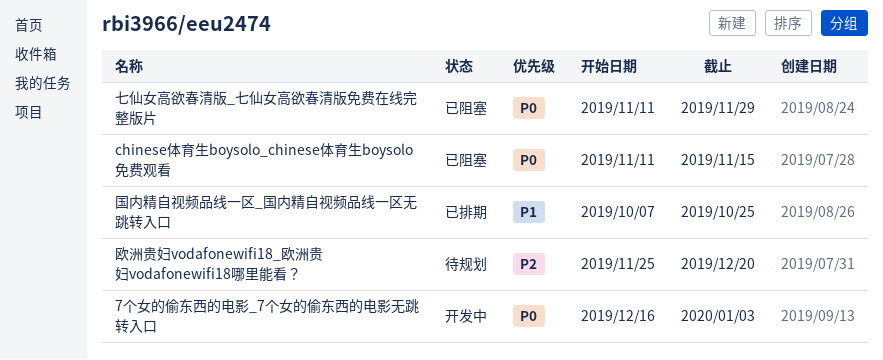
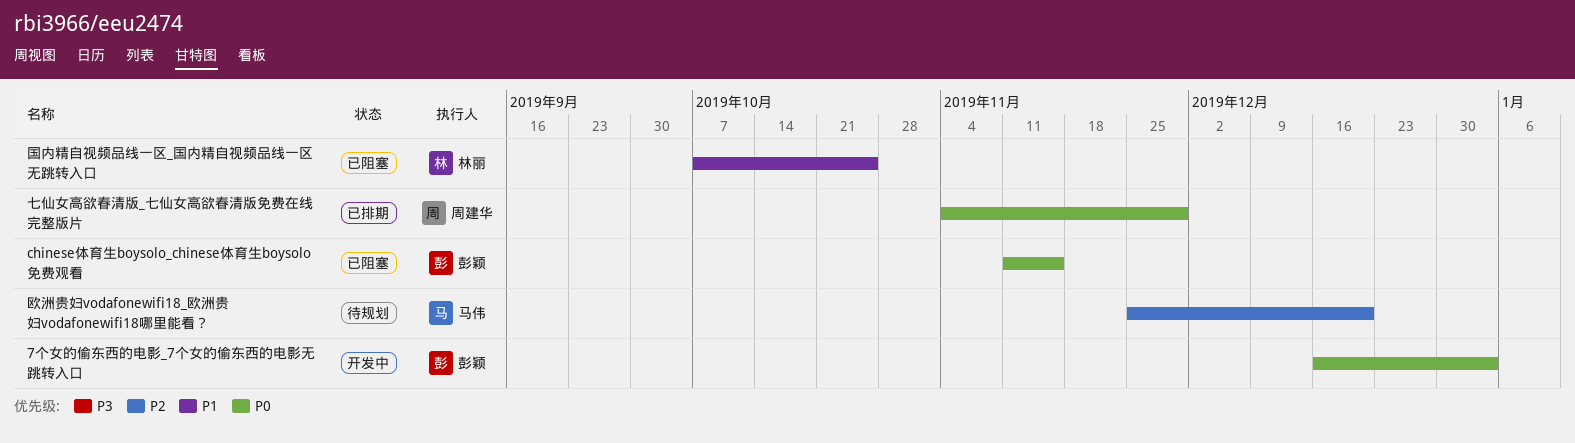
七仙女高欲春清版_七仙女高欲春清版免费在线完整版片, status: 已阻塞 -> 已排期
七仙女高欲春清版_七仙女高欲春清版免费在线完整版片, start: Nov 11 -> Nov 4
国内精自视频品线一区_国内精自视频品线一区无跳转入口, status: 已排期 -> 已阻塞

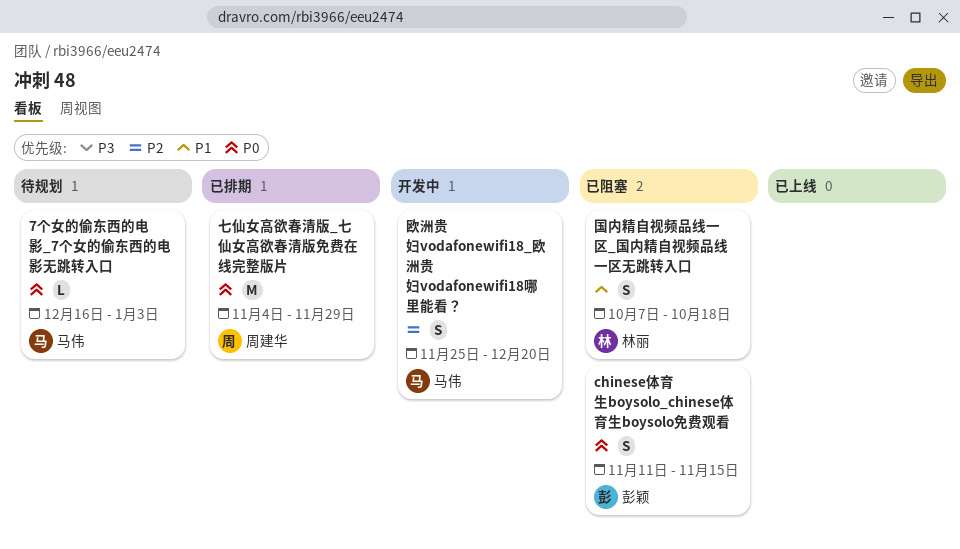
7个女的偷东西的电影_7个女的偷东西的电影无跳转入口, status: 开发中 -> 待规划
7个女的偷东西的电影_7个女的偷东西的电影无跳转入口, owner: 彭颖 -> 马伟
国内精自视频品线一区_国内精自视频品线一区无跳转入口, due: Oct 25 -> Oct 18
欧洲贵妇vodafonewifi18_欧洲贵妇vodafonewifi18哪里能看？, status: 待规划 -> 开发中

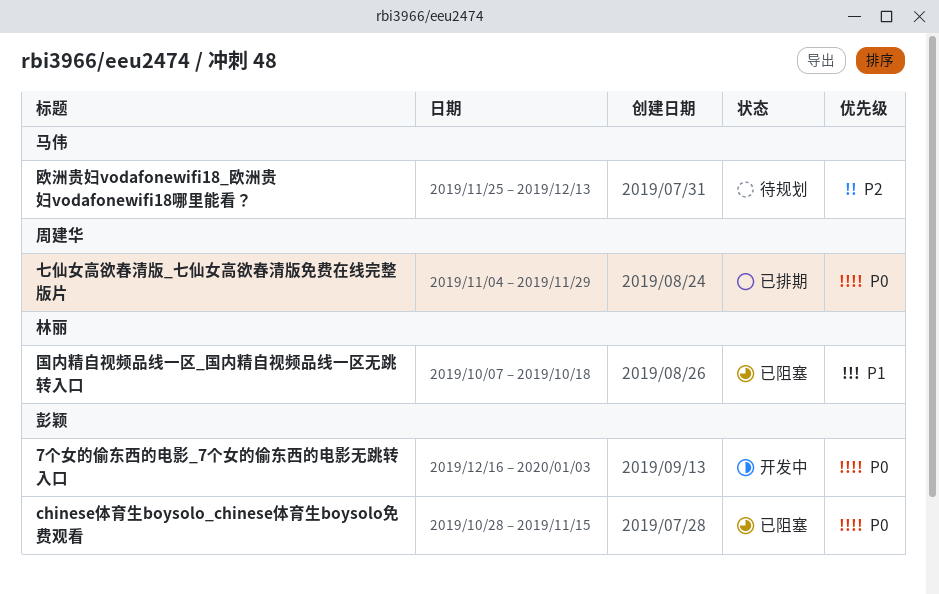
7个女的偷东西的电影_7个女的偷东西的电影无跳转入口, status: 待规划 -> 开发中
7个女的偷东西的电影_7个女的偷东西的电影无跳转入口, owner: 马伟 -> 彭颖
chinese体育生boysolo_chinese体育生boysolo免费观看, start: Nov 11 -> Oct 28
欧洲贵妇vodafonewifi18_欧洲贵妇vodafonewifi18哪里能看？, status: 开发中 -> 待规划
欧洲贵妇vodafonewifi18_欧洲贵妇vodafonewifi18哪里能看？, due: Dec 20 -> Dec 13

